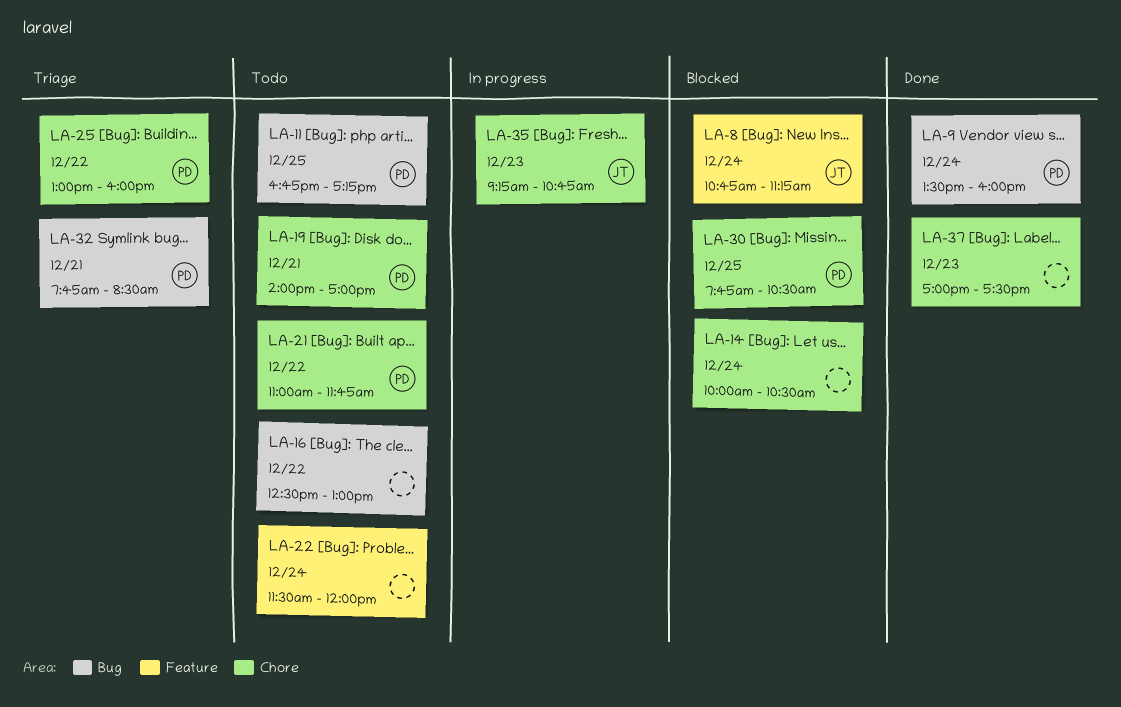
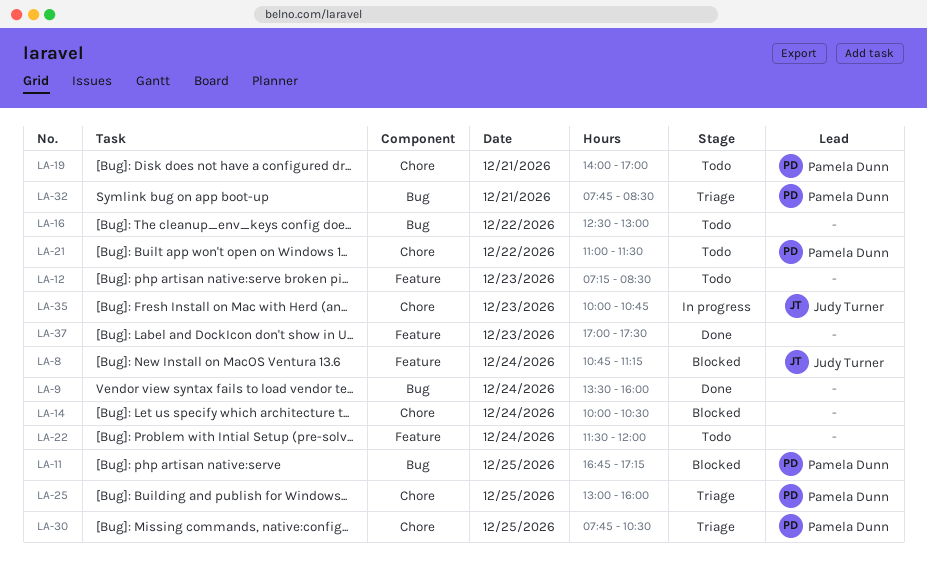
LA-9, owner: Pamela Dunn -> none
LA-11, status: Todo -> Blocked
LA-12: none -> present
LA-21, ends: 11:45 -> 11:30
LA-25, day: Dec 22 -> Dec 25
LA-30, status: Blocked -> Triage
LA-35, begins: 09:15 -> 10:00
LA-37, label: Chore -> Feature

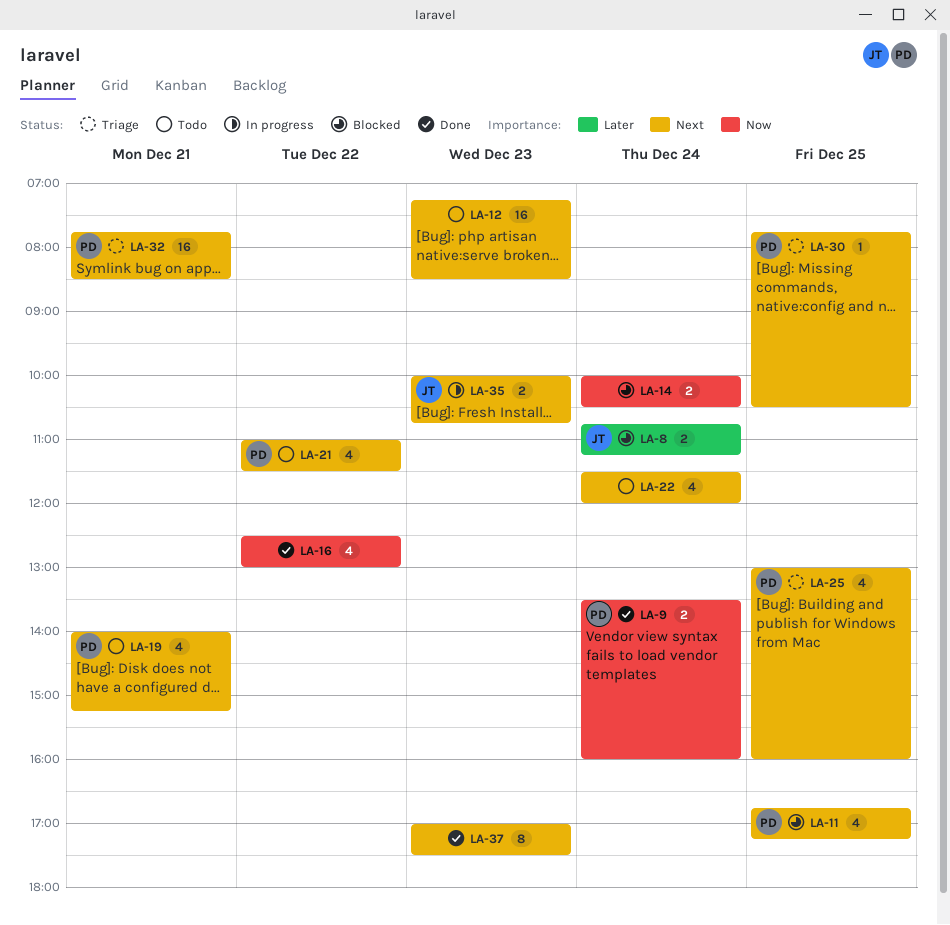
LA-9, owner: none -> Pamela Dunn
LA-16, status: Todo -> Done
LA-19, ends: 17:00 -> 15:15

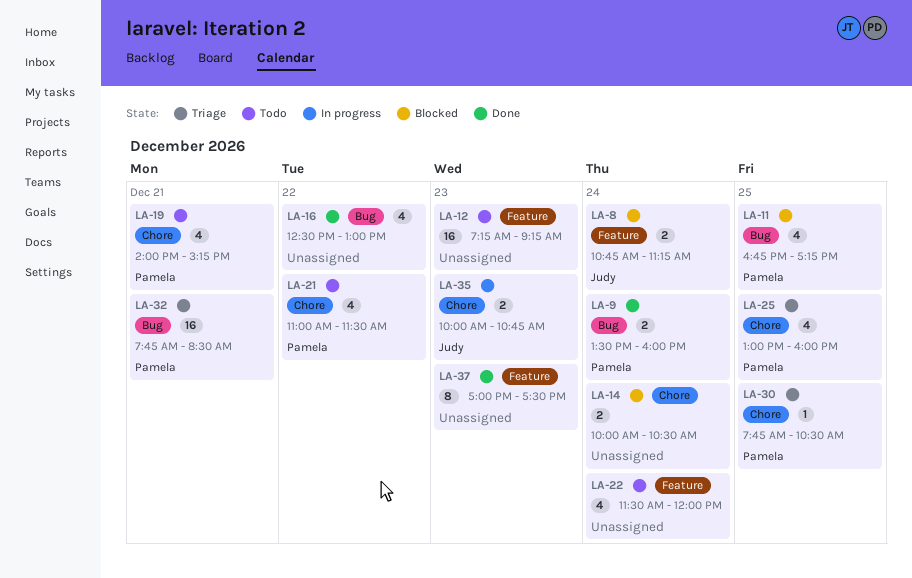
LA-12, ends: 08:30 -> 09:15

